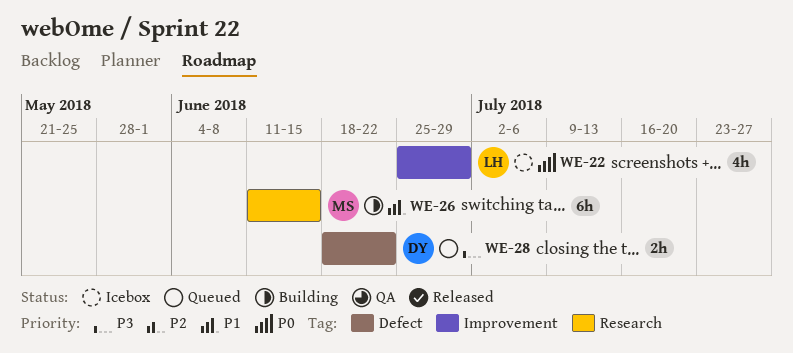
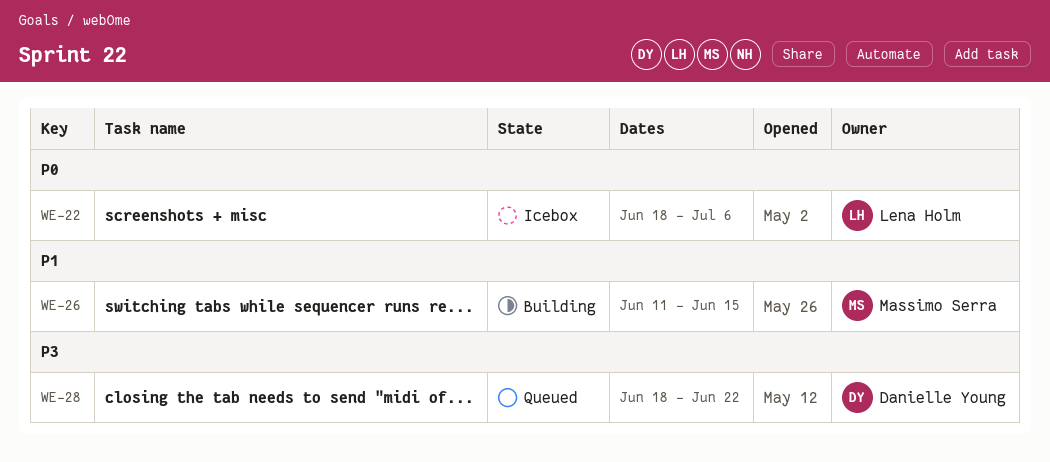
WE-22, start: Jun 25 -> Jun 18
WE-22, due: Jun 29 -> Jul 6

